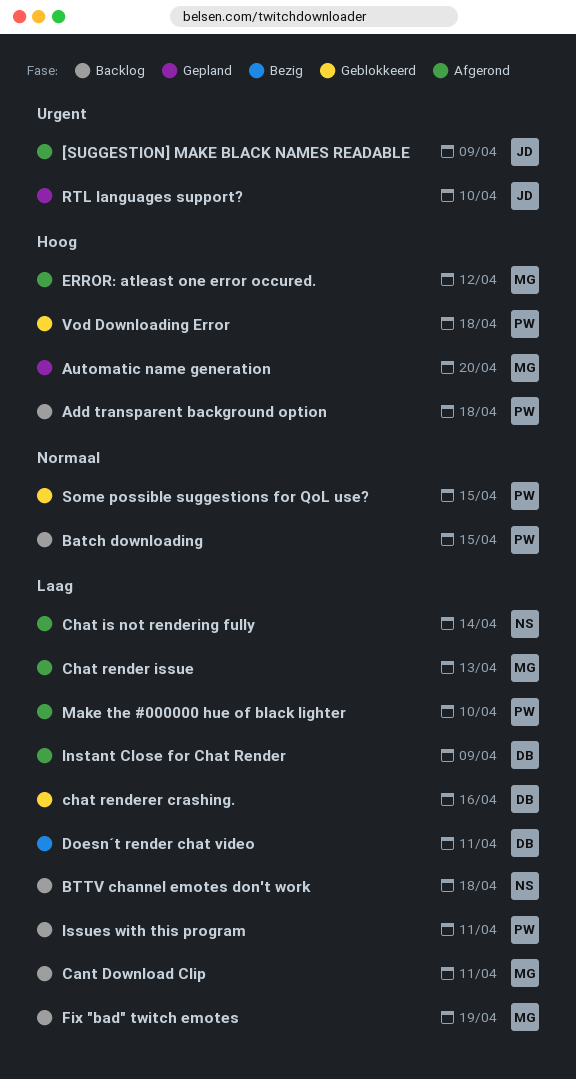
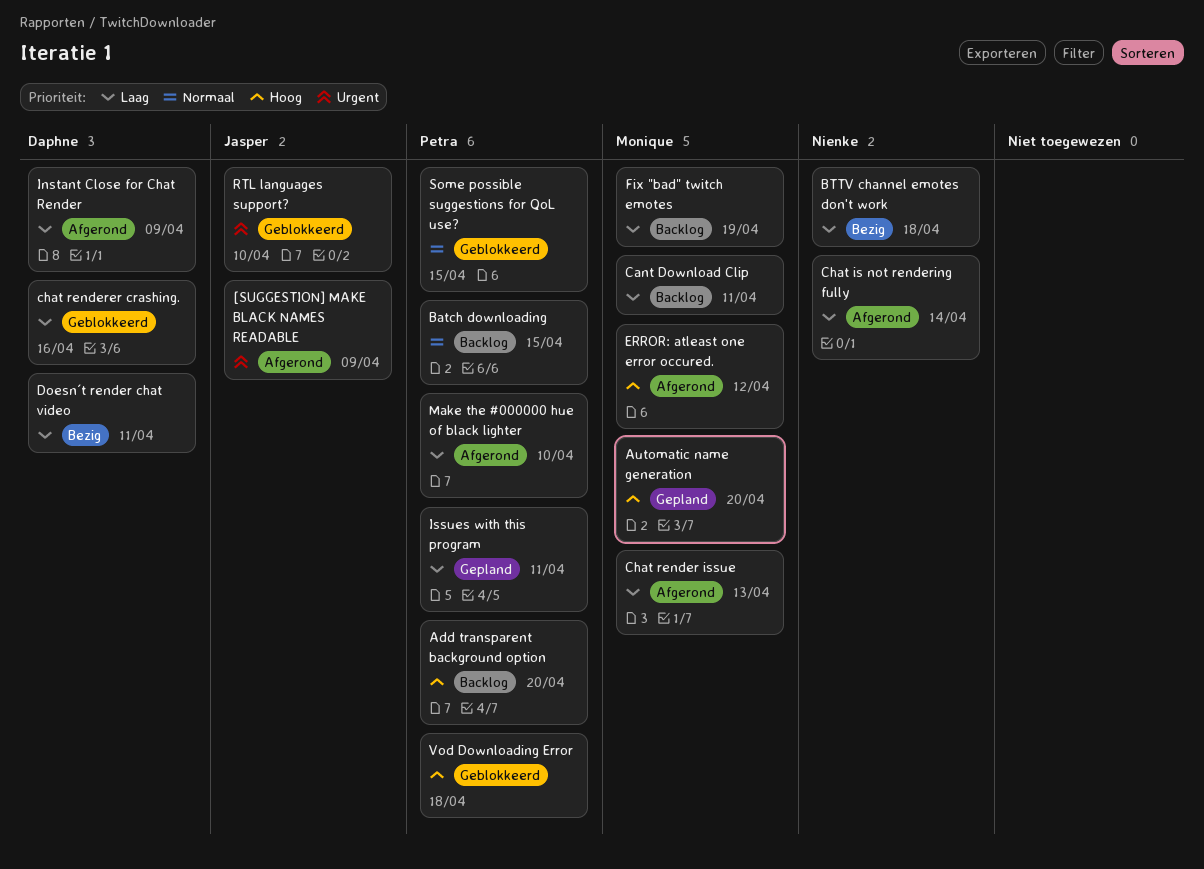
Add transparent background option, due: Apr 18 -> Apr 20
BTTV channel emotes don't work, status: Backlog -> Bezig
Issues with this program, status: Backlog -> Gepland
RTL languages support?, status: Gepland -> Geblokkeerd

